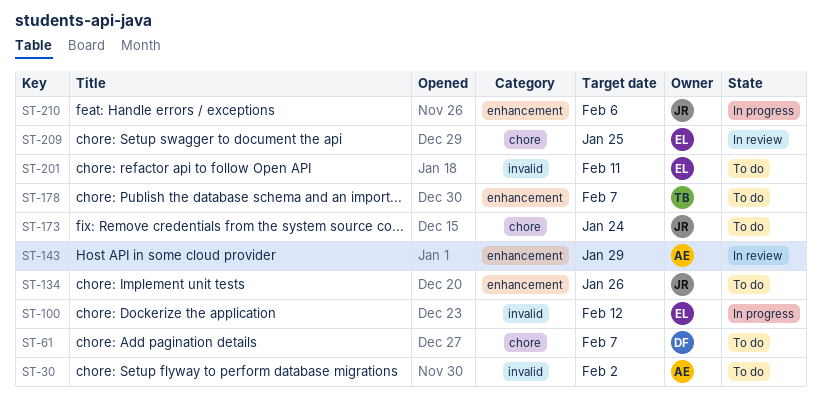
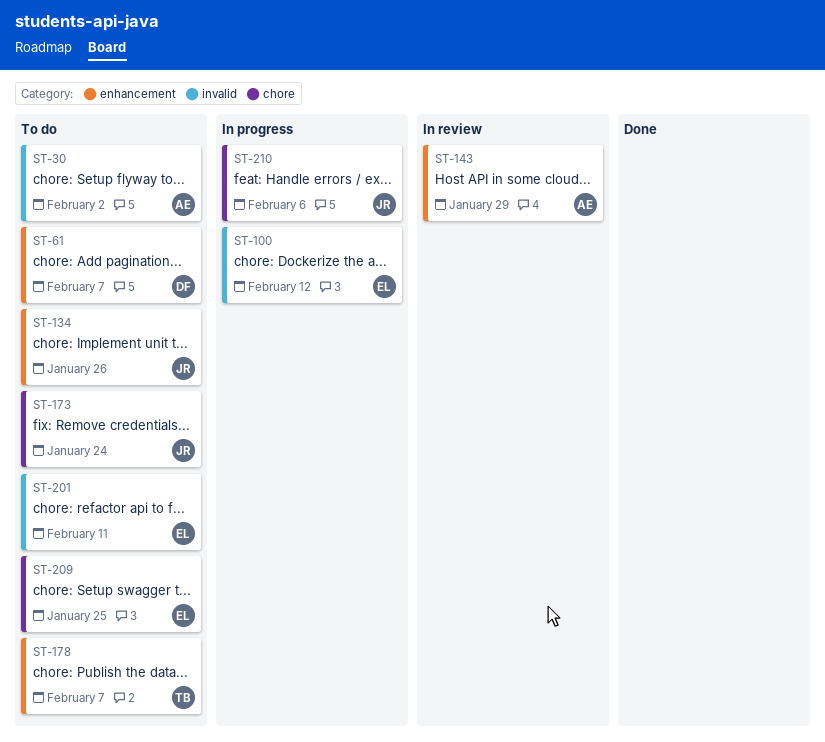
ST-61, label: chore -> enhancement
ST-209, status: In review -> To do
ST-210, label: enhancement -> chore

